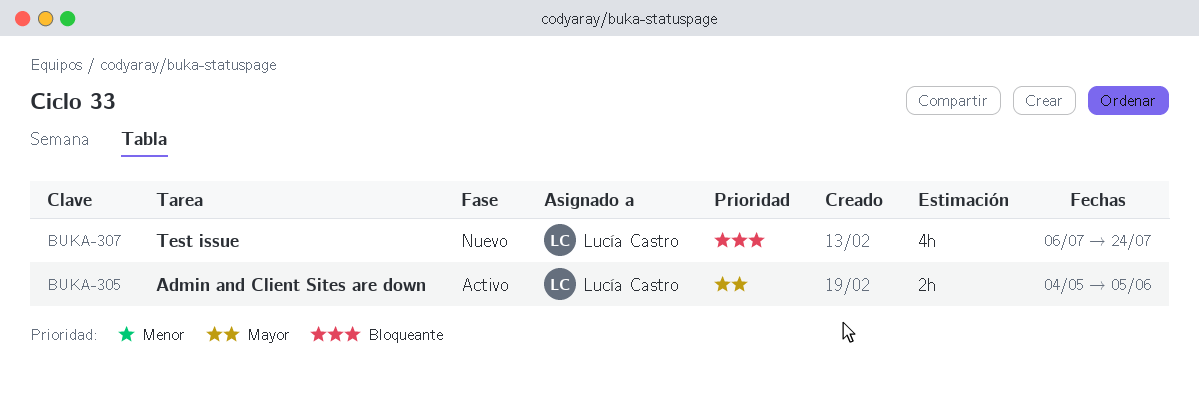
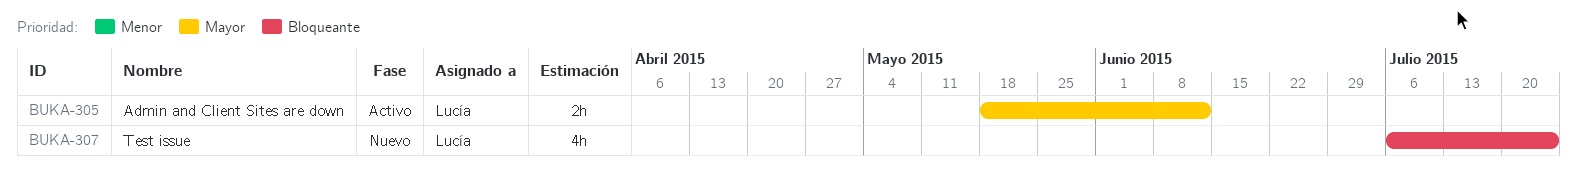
BUKA-305, start: May 4 -> May 18
BUKA-305, due: Jun 5 -> Jun 12

